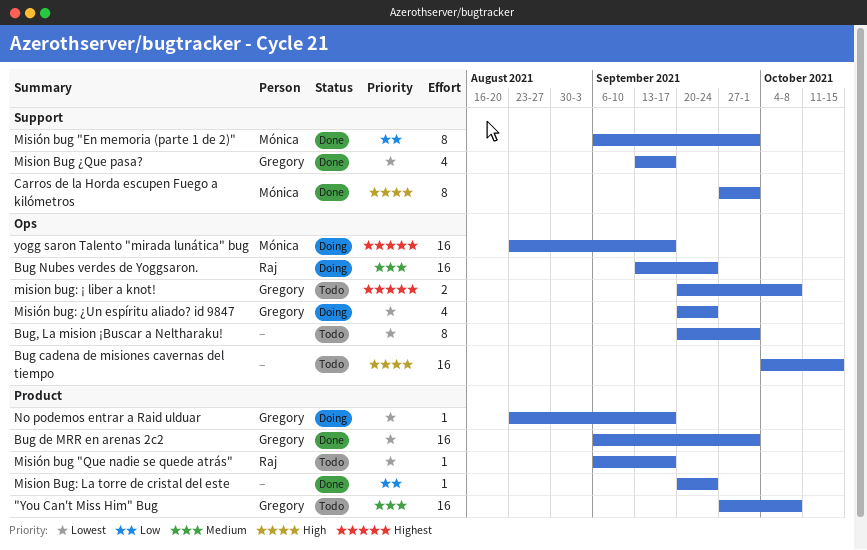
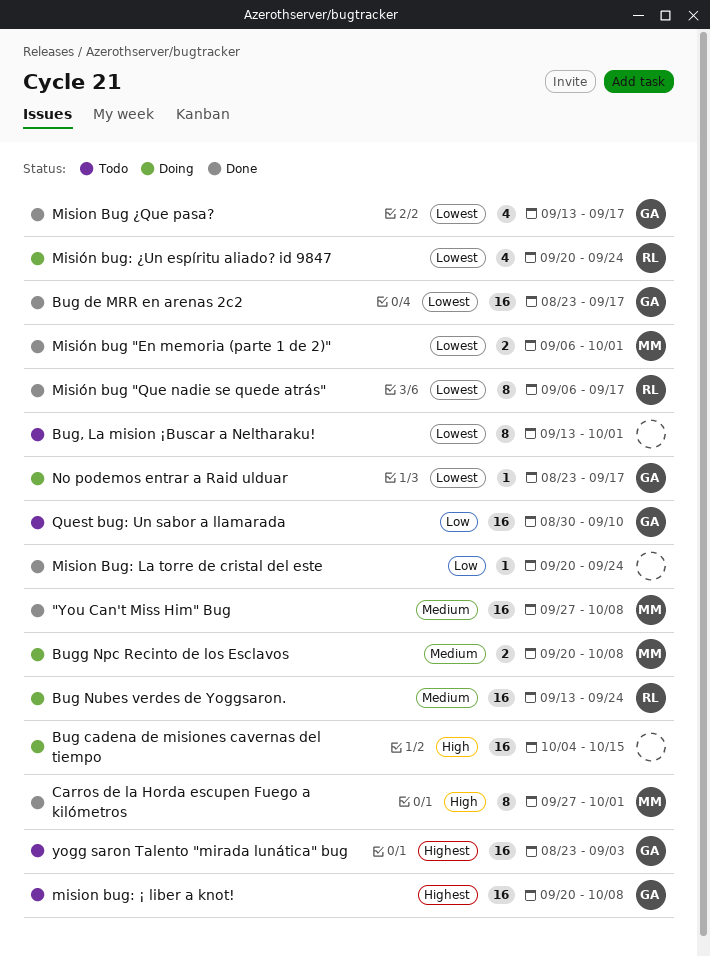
"You Can't Miss Him" Bug, status: Todo -> Done
"You Can't Miss Him" Bug, owner: Gregory -> Mónica
Bug cadena de misiones cavernas del tiempo, status: Todo -> Doing
Bug de MRR en arenas 2c2, start: Sep 6 -> Aug 23
Bug de MRR en arenas 2c2, due: Oct 1 -> Sep 17
Bug, La mision ¡Buscar a Neltharaku!, start: Sep 20 -> Sep 13
Bugg Npc Recinto de los Esclavos: none -> present
mision bug: ¡ liber a knot!, estimate: 2 -> 16
Misión bug "En memoria (parte 1 de 2)", priority: Low -> Lowest
Misión bug "En memoria (parte 1 de 2)", estimate: 8 -> 2
Misión bug "Que nadie se quede atrás", status: Todo -> Done
Misión bug "Que nadie se quede atrás", estimate: 1 -> 8
Misión bug: ¿Un espíritu aliado? id 9847, owner: Gregory -> Raj
Quest bug: Un sabor a llamarada: none -> present
yogg saron Talento "mirada lunática" bug, status: Doing -> Todo
yogg saron Talento "mirada lunática" bug, owner: Mónica -> Gregory
yogg saron Talento "mirada lunática" bug, due: Sep 17 -> Sep 3

